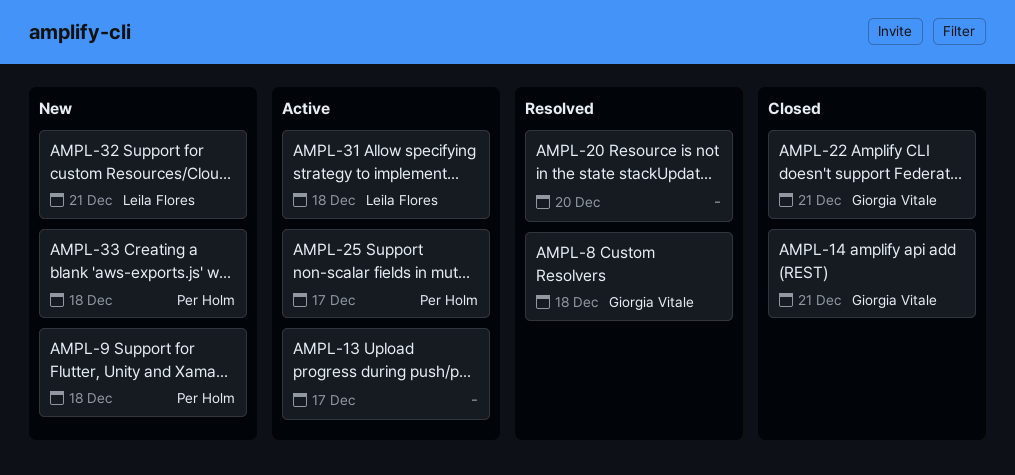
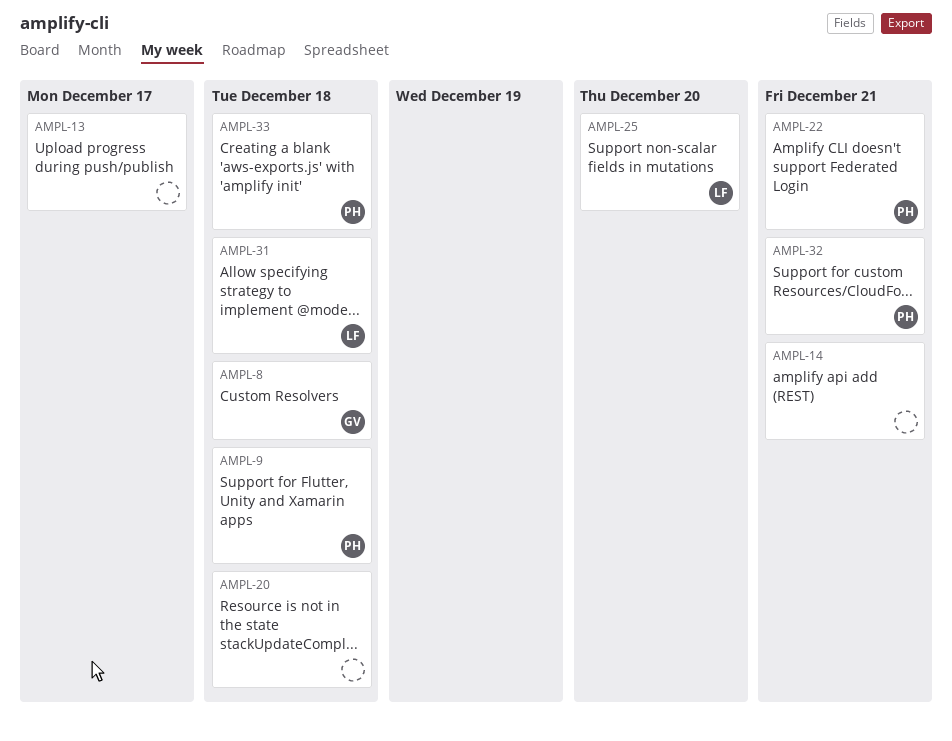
AMPL-14, owner: Giorgia Vitale -> none
AMPL-20, due: Dec 20 -> Dec 18
AMPL-22, owner: Giorgia Vitale -> Per Holm
AMPL-25, owner: Per Holm -> Leila Flores
AMPL-25, due: Dec 17 -> Dec 20
AMPL-32, owner: Leila Flores -> Per Holm

